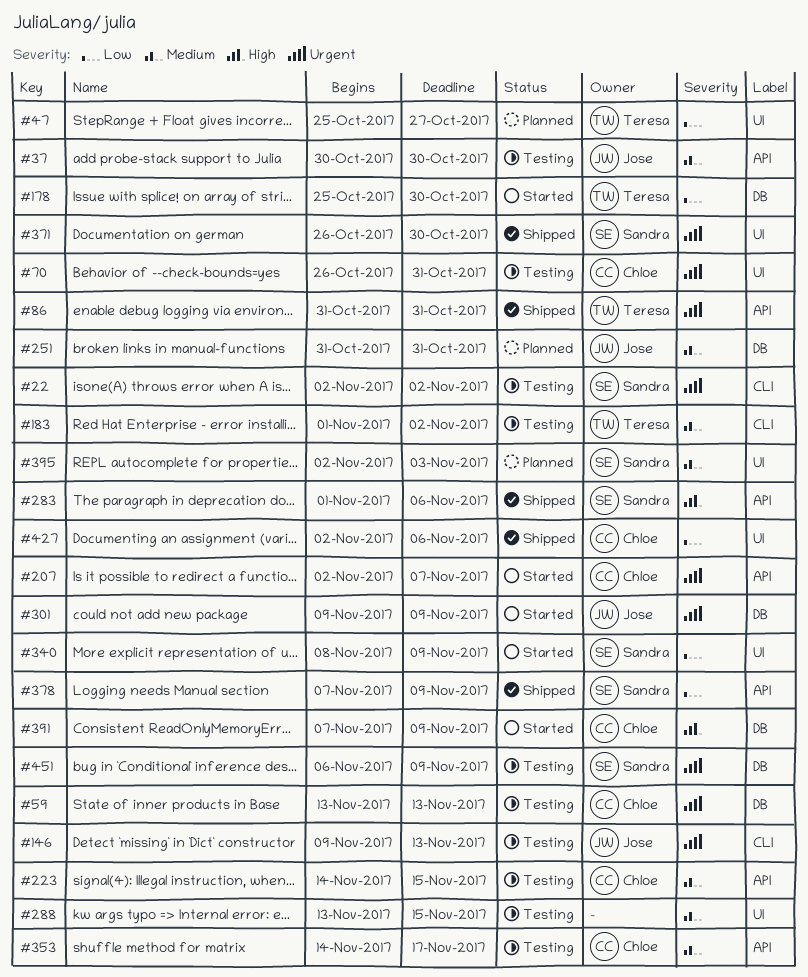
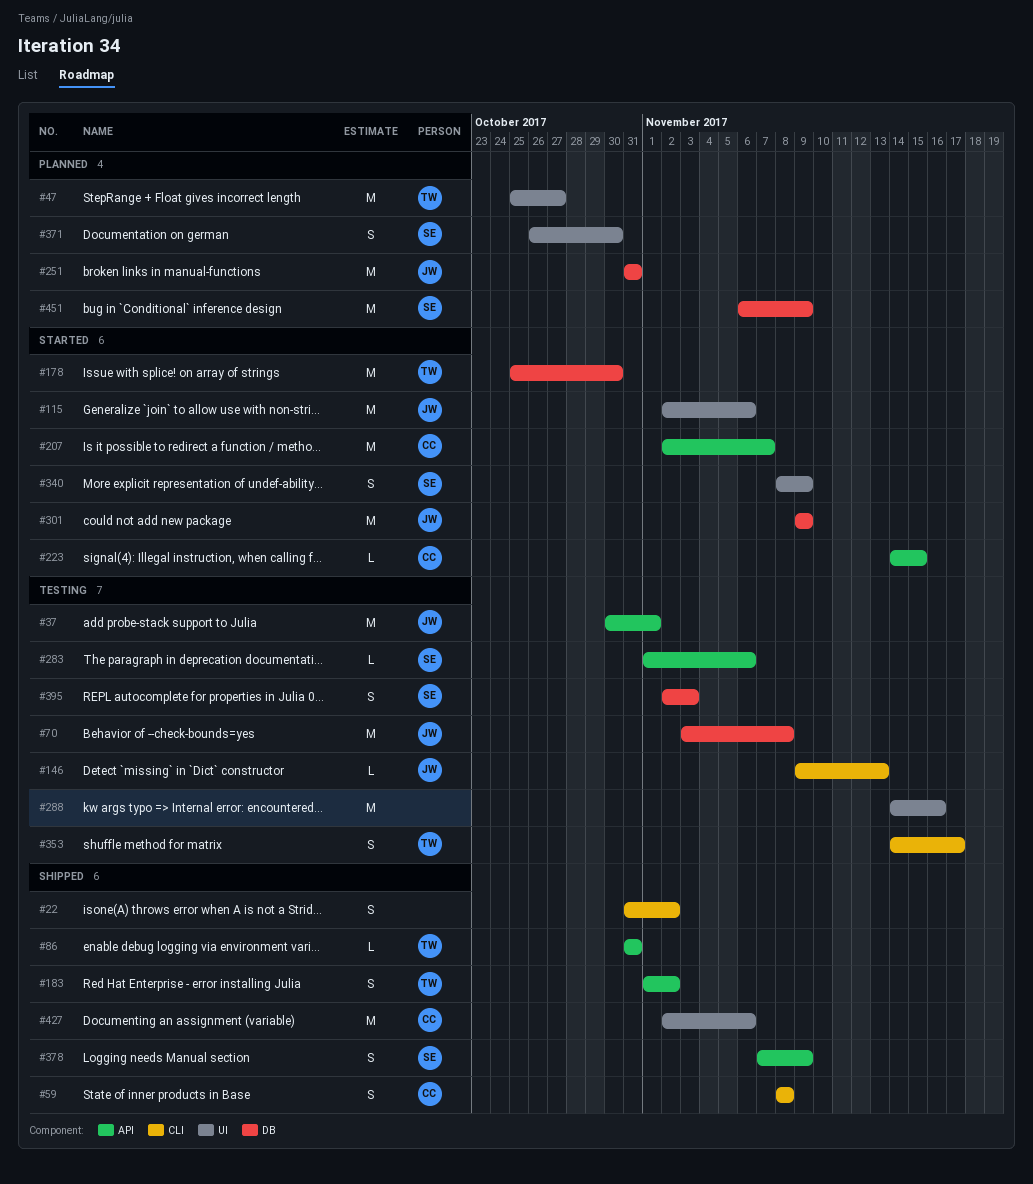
#22, status: Testing -> Shipped
#22, owner: Sandra -> none
#22, start: Nov 2 -> Oct 31
#37, due: Oct 30 -> Nov 1
#59, status: Testing -> Shipped
#59, label: DB -> CLI
#59, start: Nov 13 -> Nov 8
#59, due: Nov 13 -> Nov 8
#70, owner: Chloe -> Jose
#70, label: UI -> DB
#70, start: Oct 26 -> Nov 3
#70, due: Oct 31 -> Nov 8
#115: none -> present
#183, status: Testing -> Shipped
#183, label: CLI -> API
#223, status: Testing -> Started
#283, status: Shipped -> Testing
#288, start: Nov 13 -> Nov 14
#288, due: Nov 15 -> Nov 16
#353, owner: Chloe -> Teresa
#353, label: API -> CLI
#371, status: Shipped -> Planned
#391: present -> none
#395, status: Planned -> Testing
#395, label: UI -> DB
#451, status: Testing -> Planned

